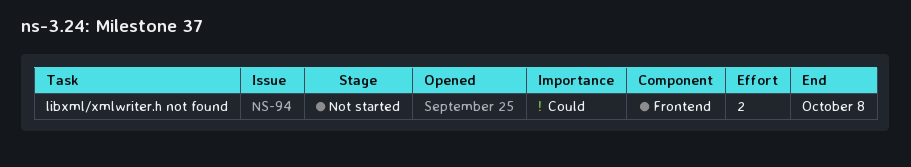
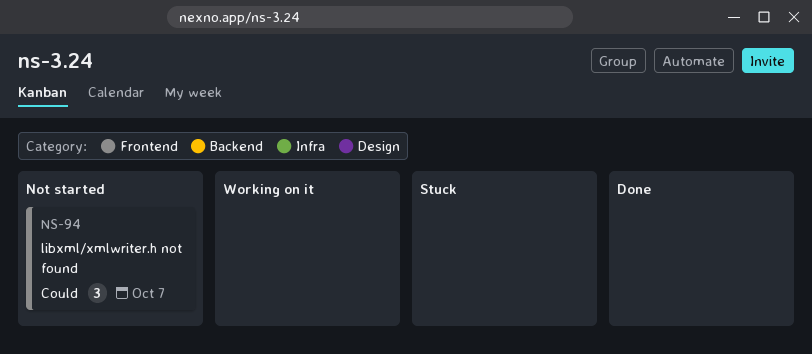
NS-94, estimate: 2 -> 3
NS-94, due: Oct 8 -> Oct 7

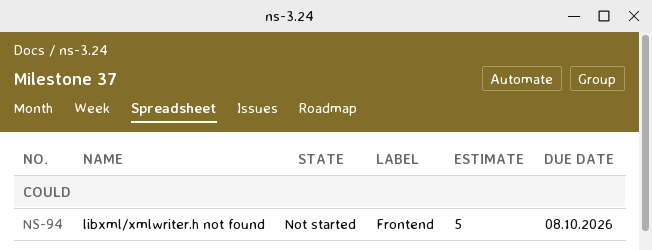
NS-94, estimate: 3 -> 5
NS-94, due: Oct 7 -> Oct 8

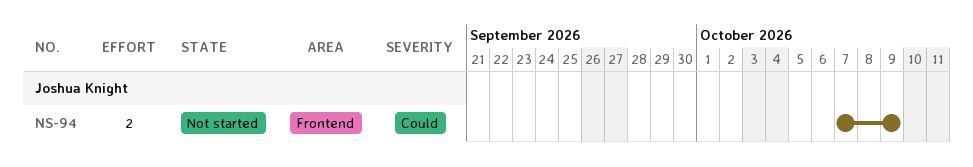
NS-94, estimate: 5 -> 2
NS-94, due: Oct 8 -> Oct 9

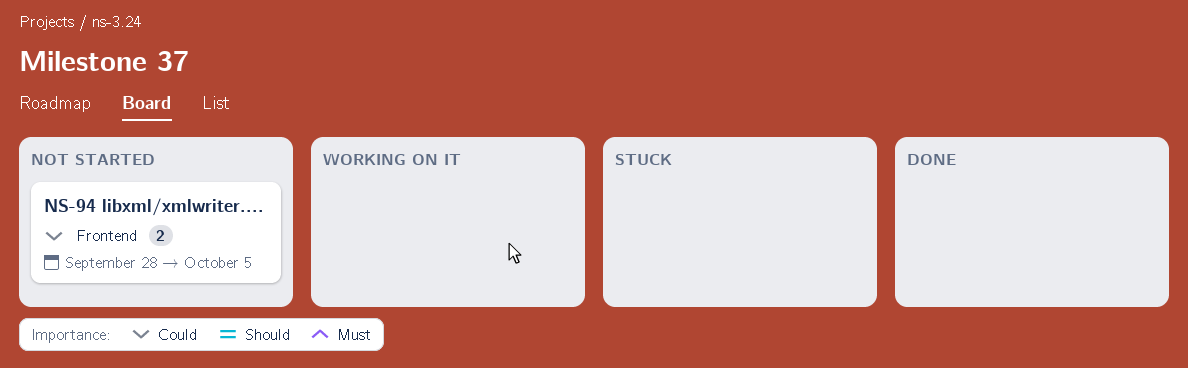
NS-94, start: Oct 7 -> Sep 28
NS-94, due: Oct 9 -> Oct 5

